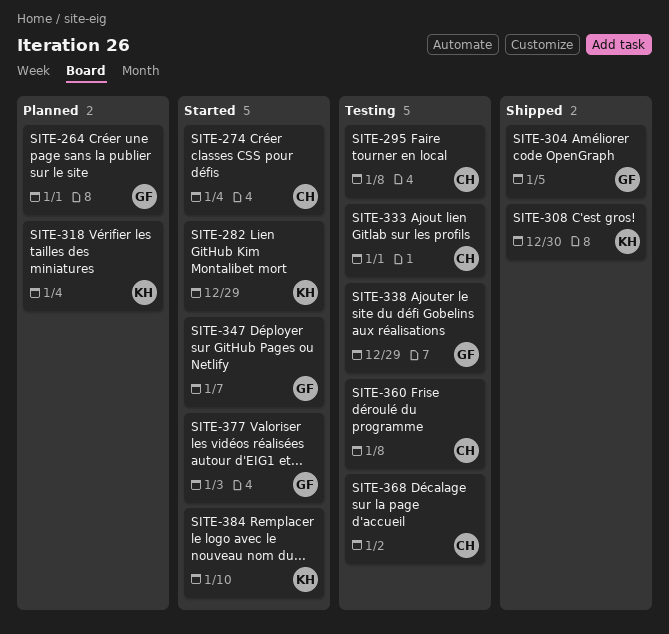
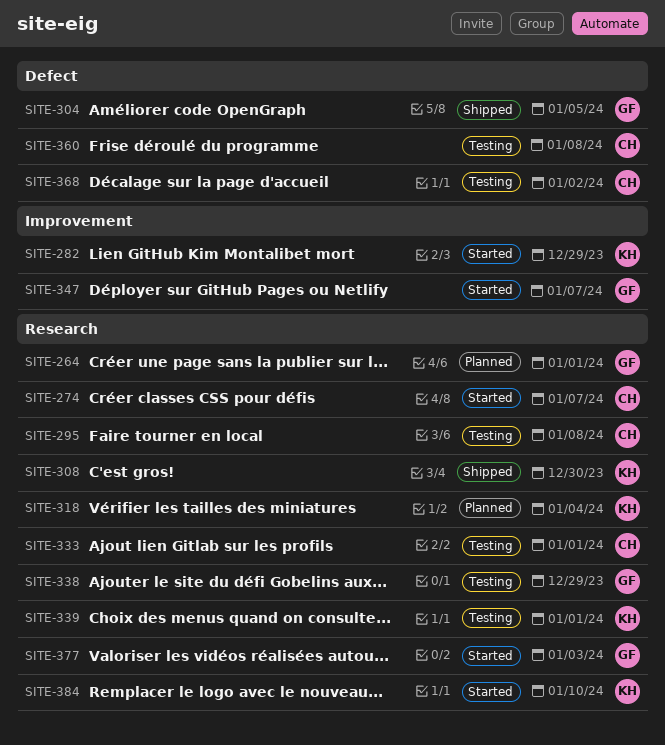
SITE-274, due: Jan 4 -> Jan 7
SITE-339: none -> present

